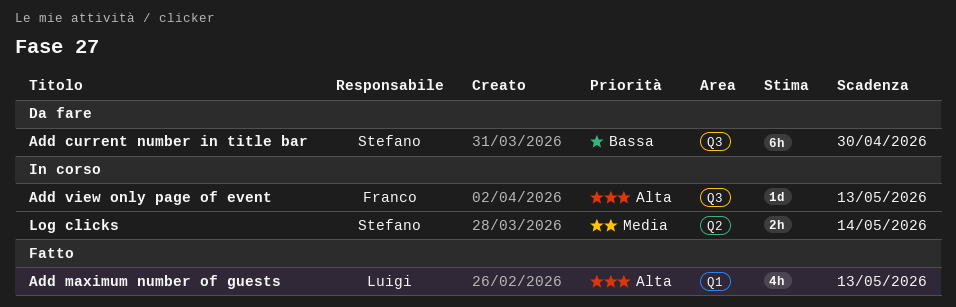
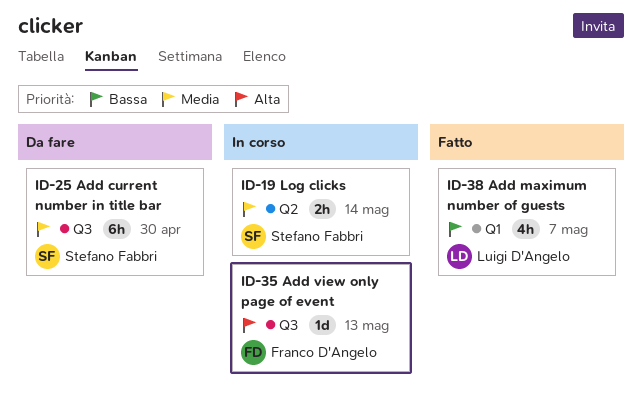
Add current number in title bar, priority: Bassa -> Media
Add maximum number of guests, priority: Alta -> Bassa
Add maximum number of guests, due: May 13 -> May 7

